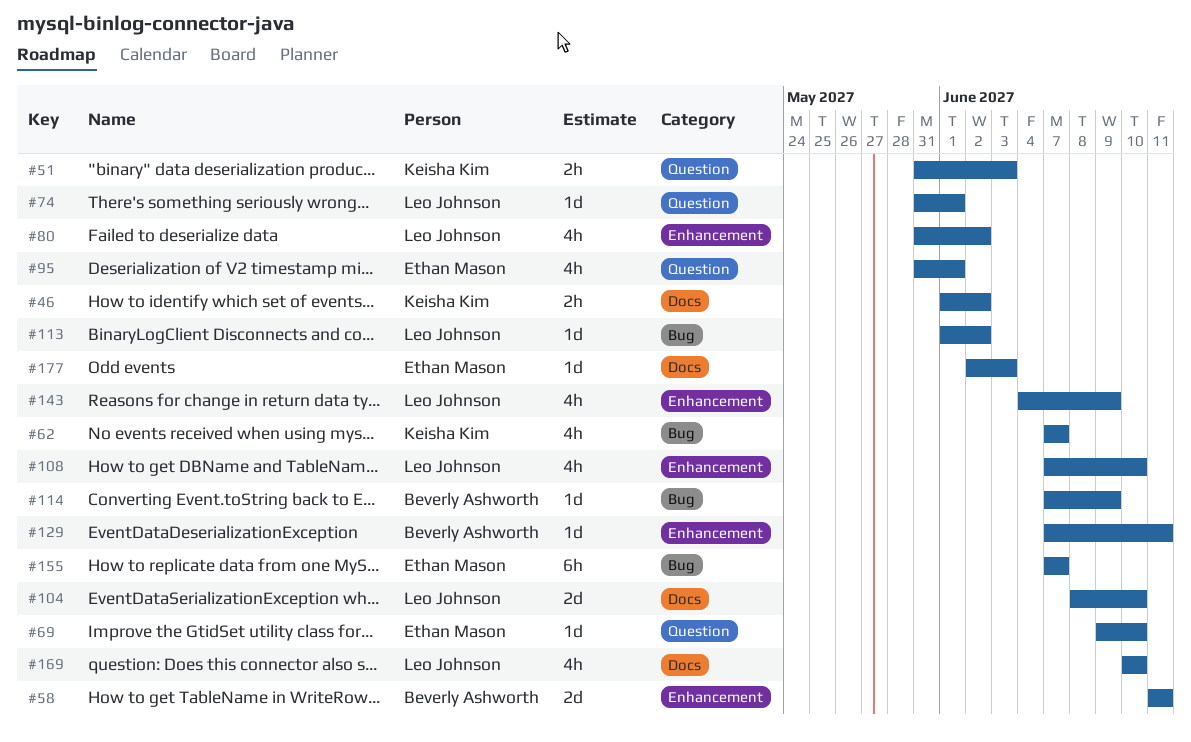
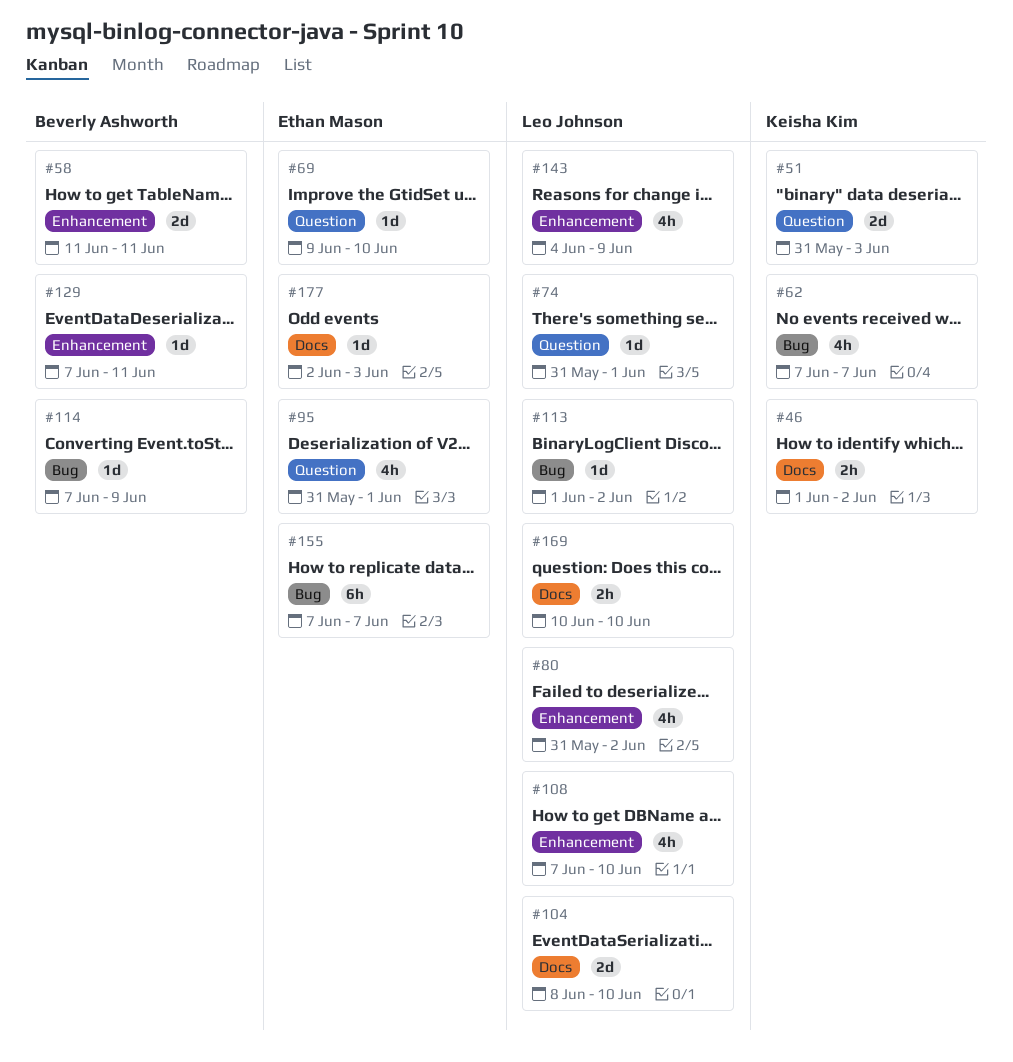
#51, estimate: 2h -> 2d
#169, estimate: 4h -> 2h

